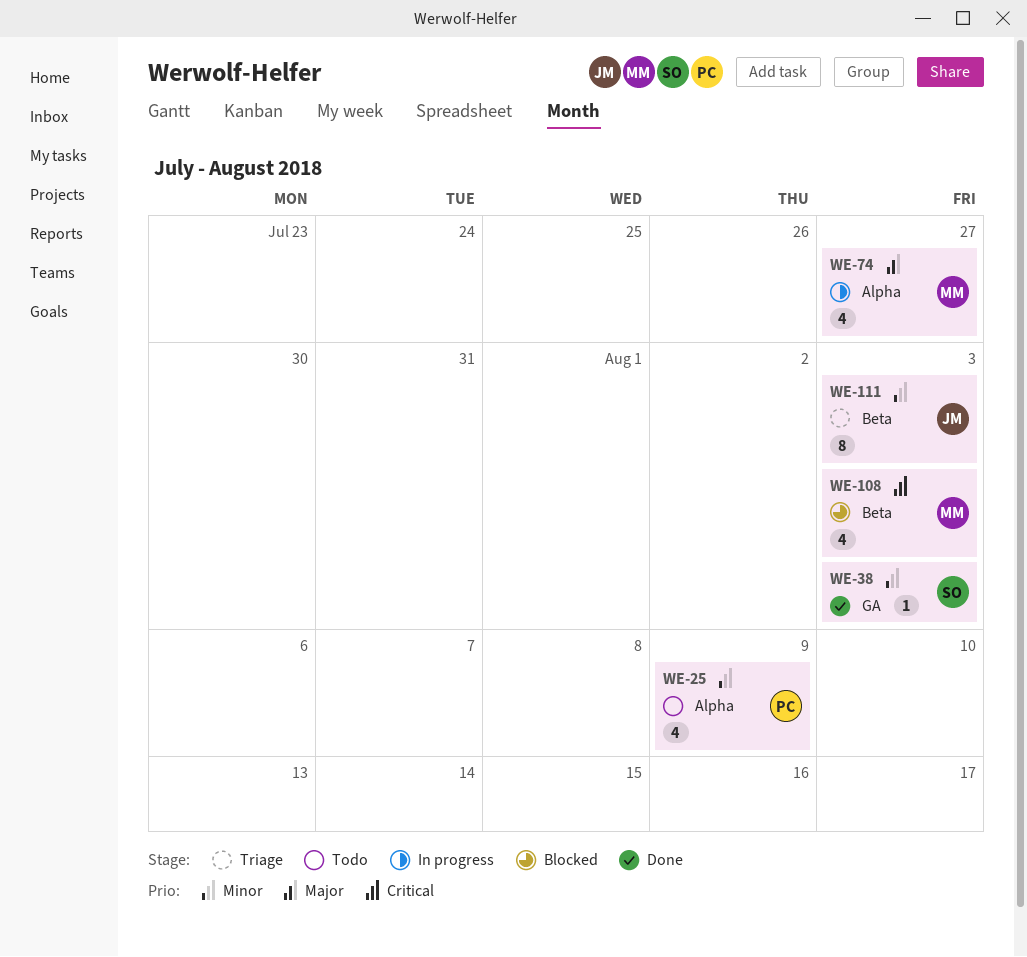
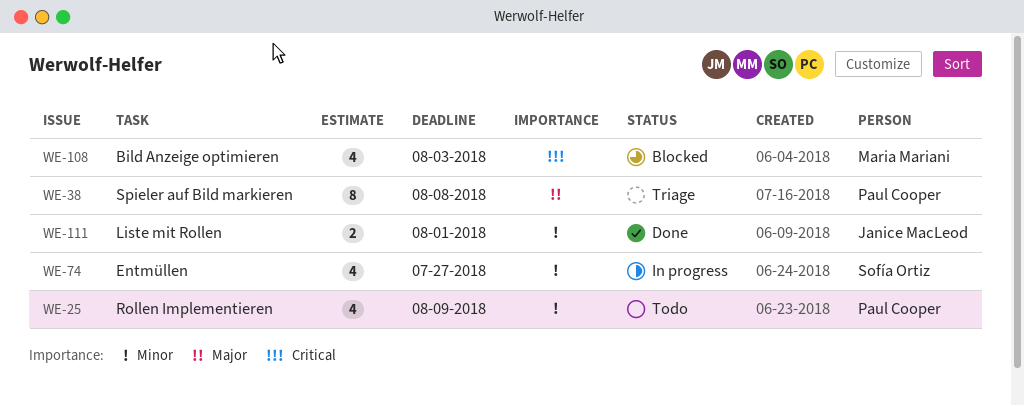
WE-38, status: Done -> Triage
WE-38, owner: Sofía Ortiz -> Paul Cooper
WE-38, priority: Minor -> Major
WE-38, estimate: 1 -> 8
WE-38, due: Aug 3 -> Aug 8
WE-74, owner: Maria Mariani -> Sofía Ortiz
WE-74, priority: Major -> Minor
WE-111, status: Triage -> Done
WE-111, estimate: 8 -> 2
WE-111, due: Aug 3 -> Aug 1

